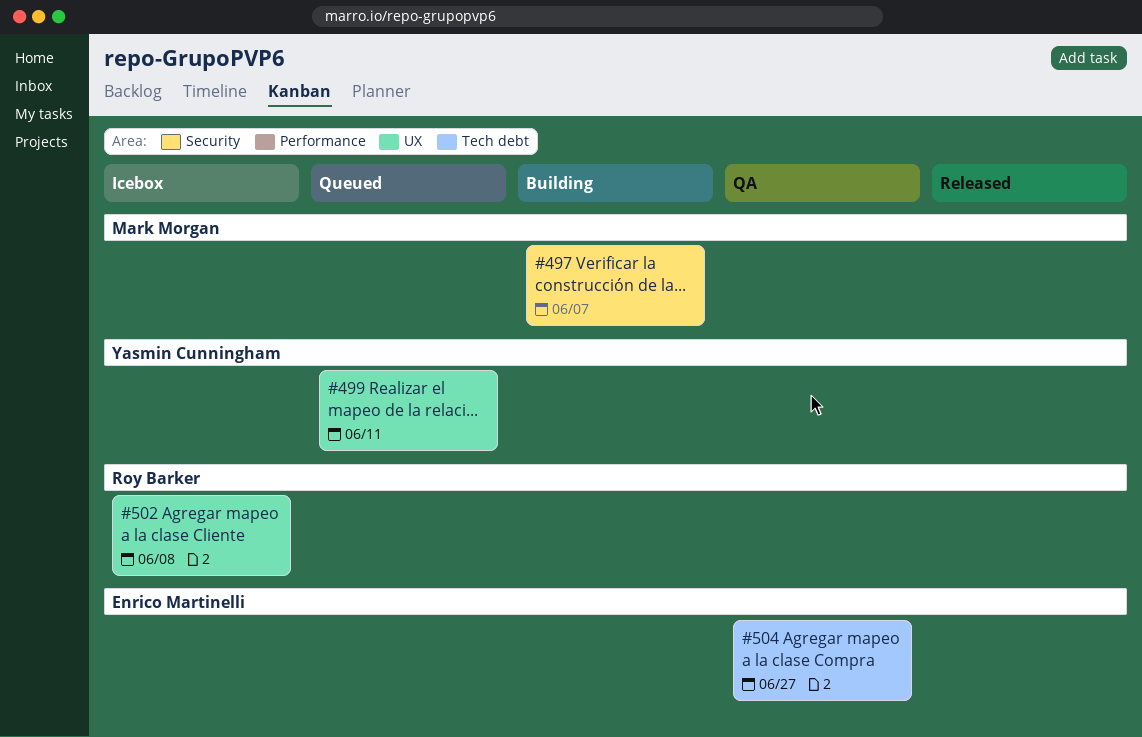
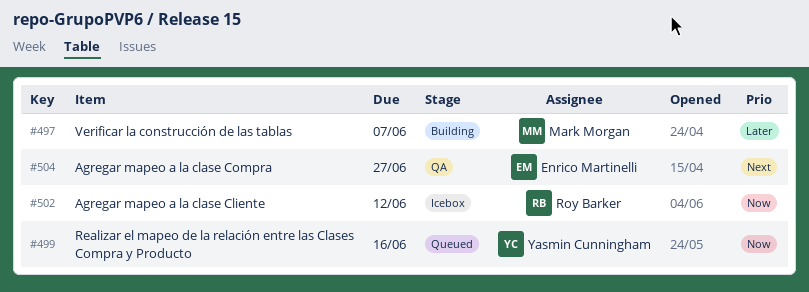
#499, due: Jun 11 -> Jun 16
#502, due: Jun 8 -> Jun 12

